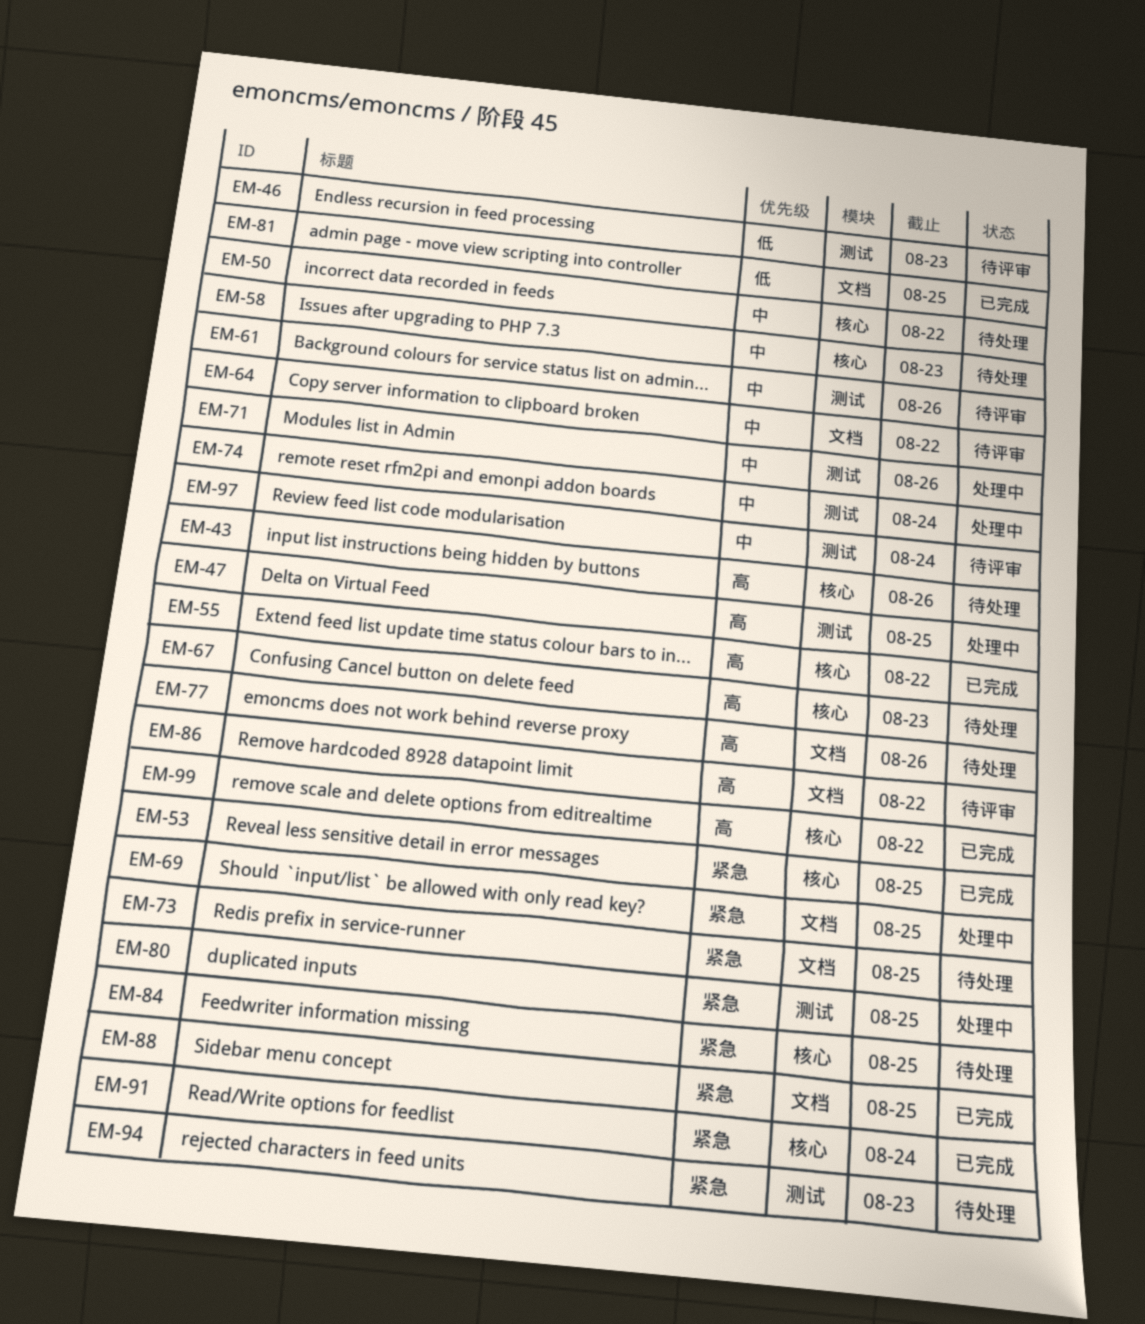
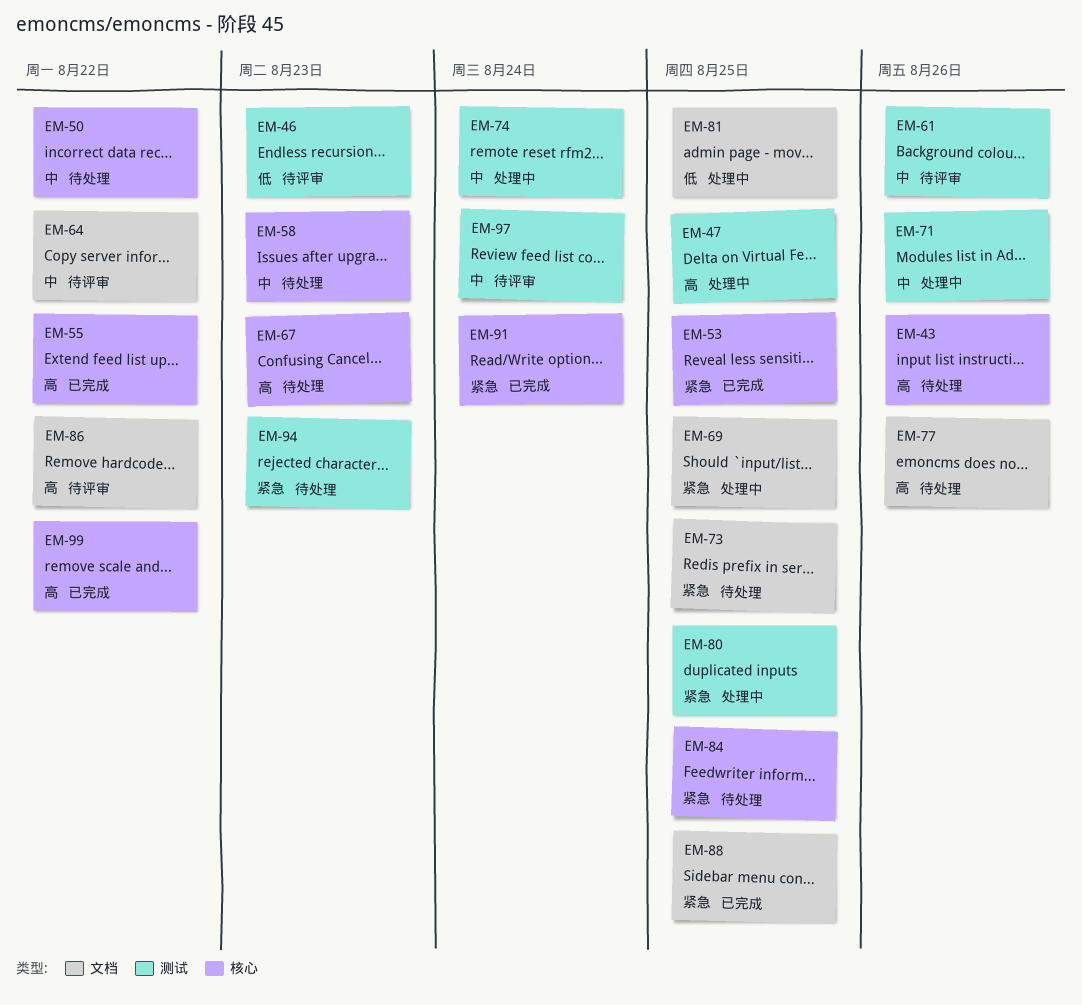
EM-81, status: 已完成 -> 处理中

